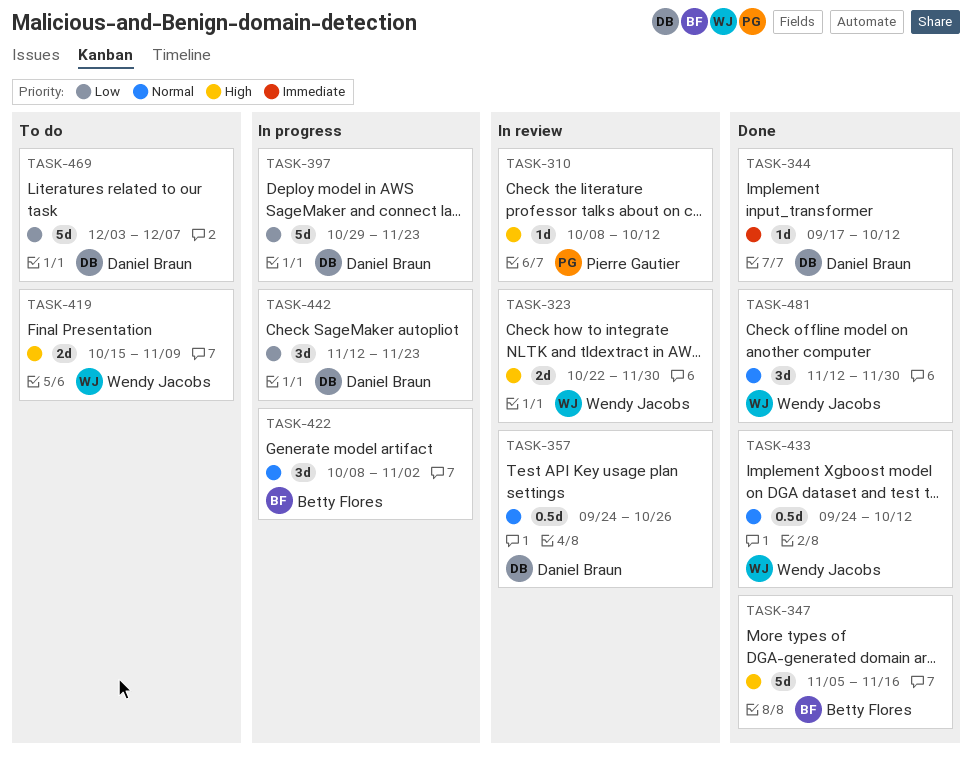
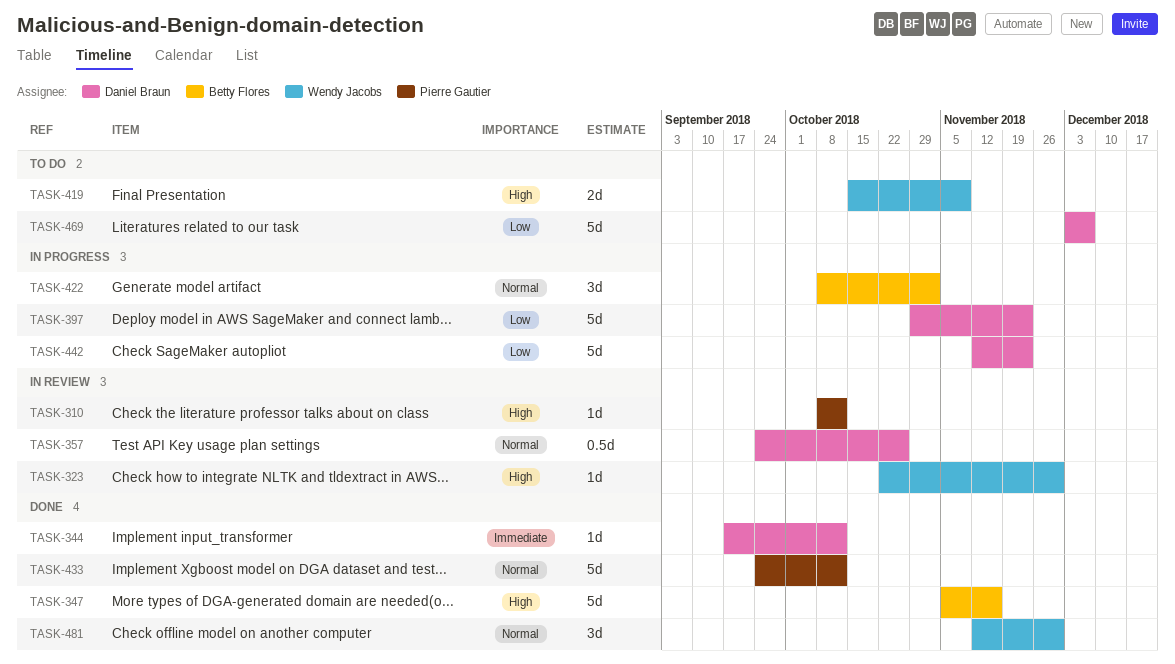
TASK-323, estimate: 2d -> 1d
TASK-433, owner: Wendy Jacobs -> Pierre Gautier
TASK-433, estimate: 0.5d -> 5d
TASK-442, estimate: 3d -> 5d

